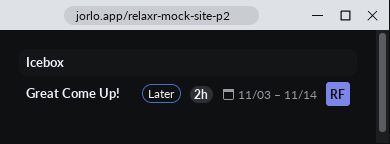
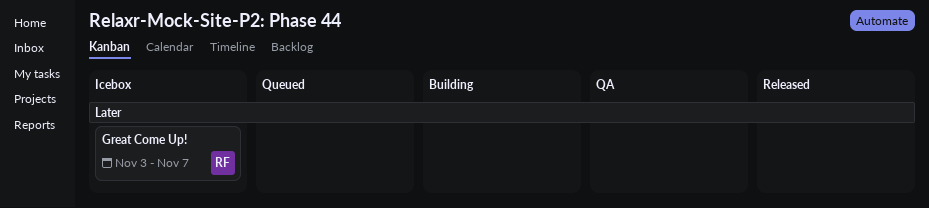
Great Come Up!, due: Nov 14 -> Nov 7

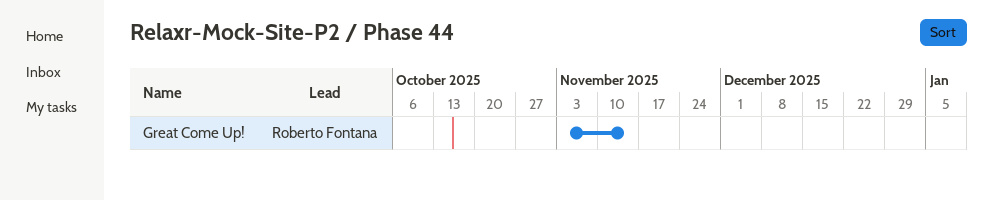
Great Come Up!, due: Nov 7 -> Nov 14

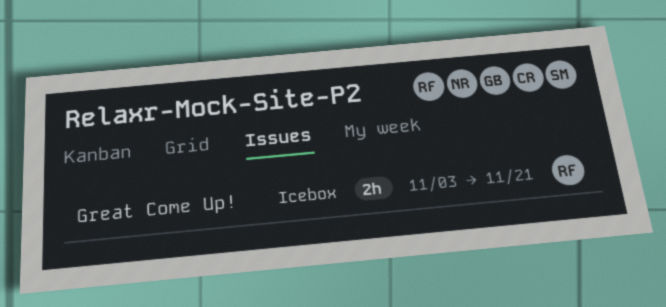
Great Come Up!, due: Nov 14 -> Nov 21

